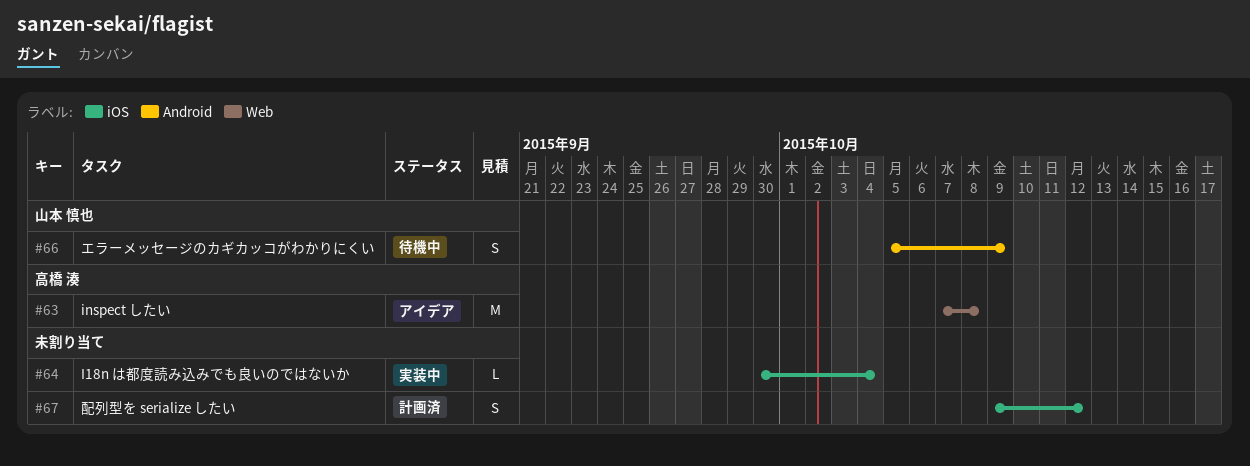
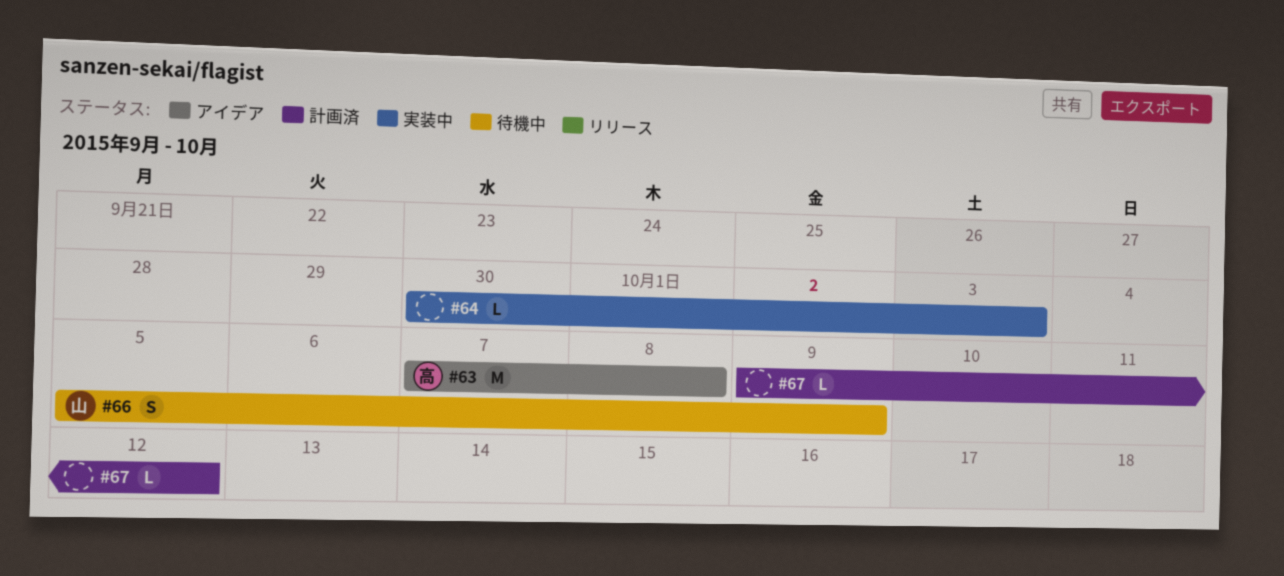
#64, due: Oct 4 -> Oct 3
#67, estimate: S -> L

